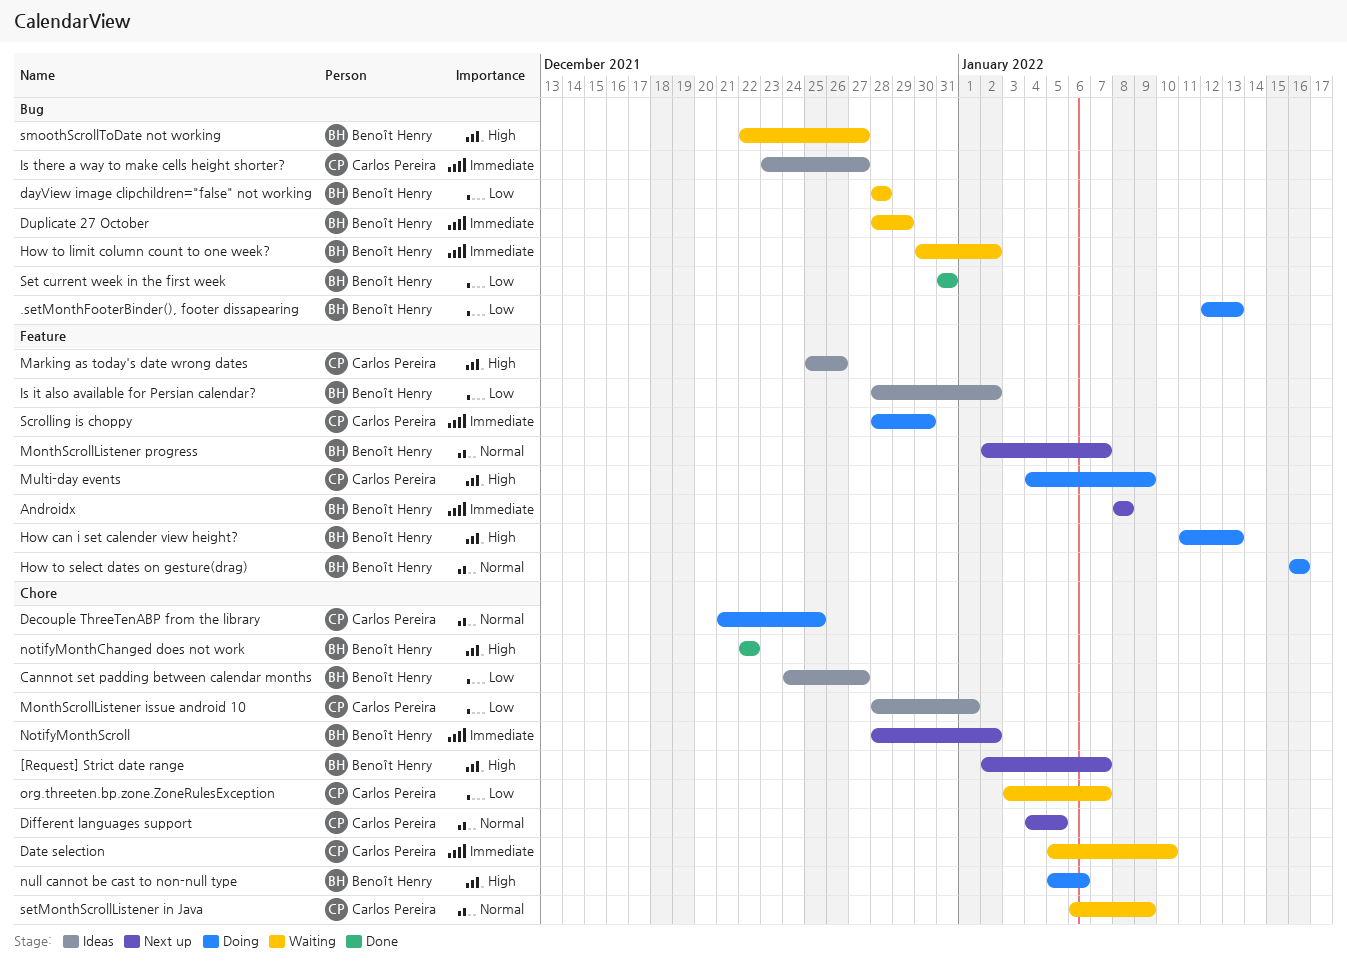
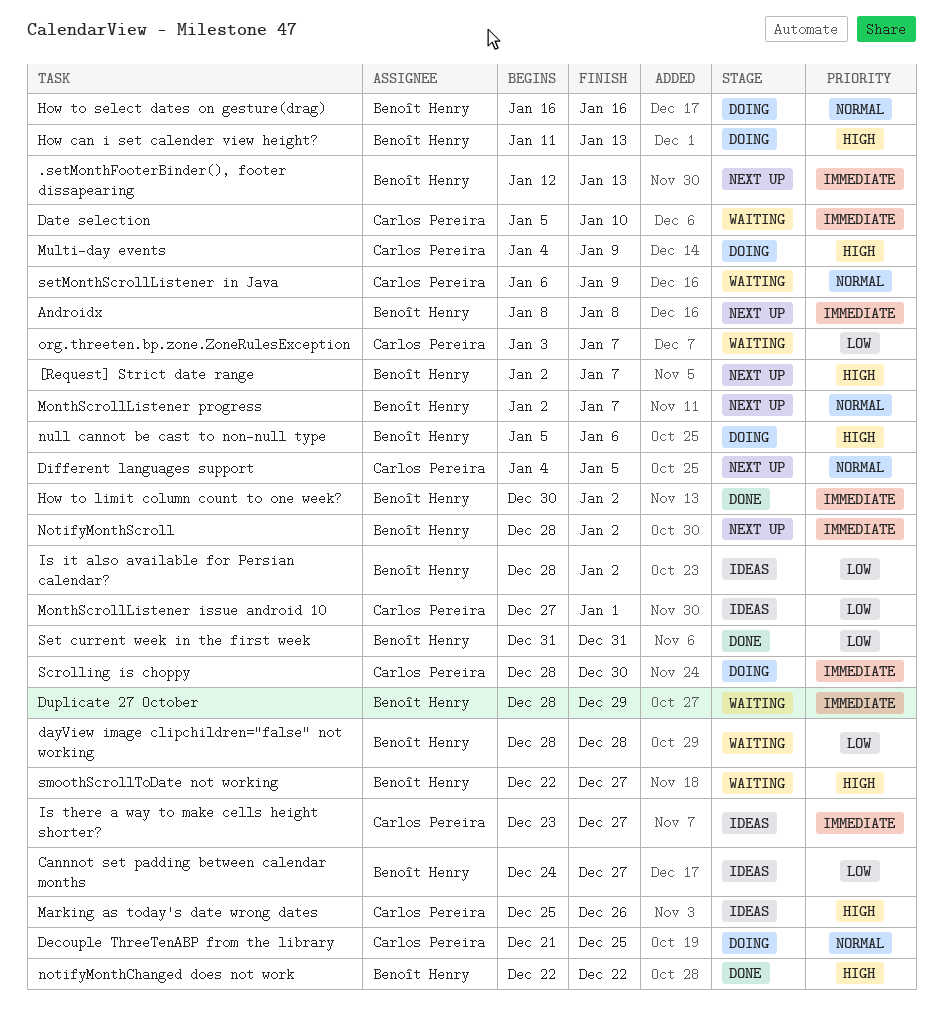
.setMonthFooterBinder(), footer dissapearing, status: Doing -> Next up
.setMonthFooterBinder(), footer dissapearing, priority: Low -> Immediate
How to limit column count to one week?, status: Waiting -> Done
MonthScrollListener issue android 10, start: Dec 28 -> Dec 27

